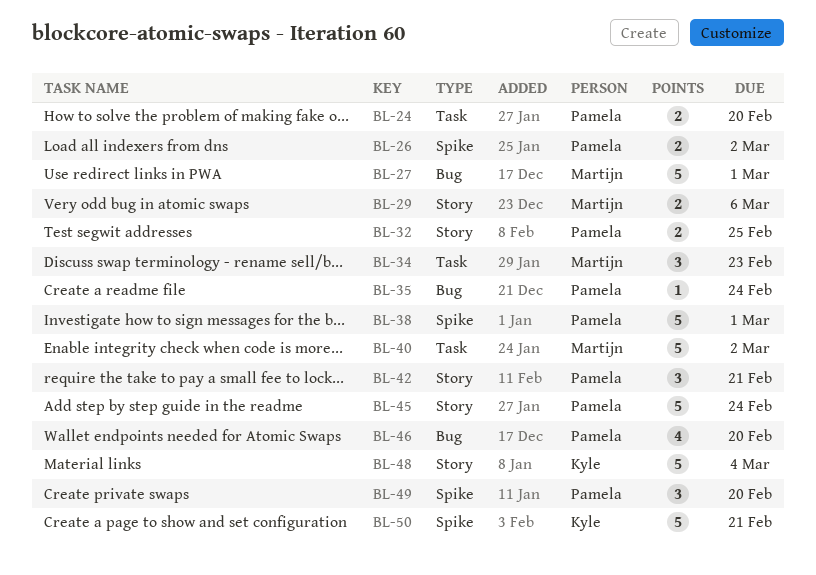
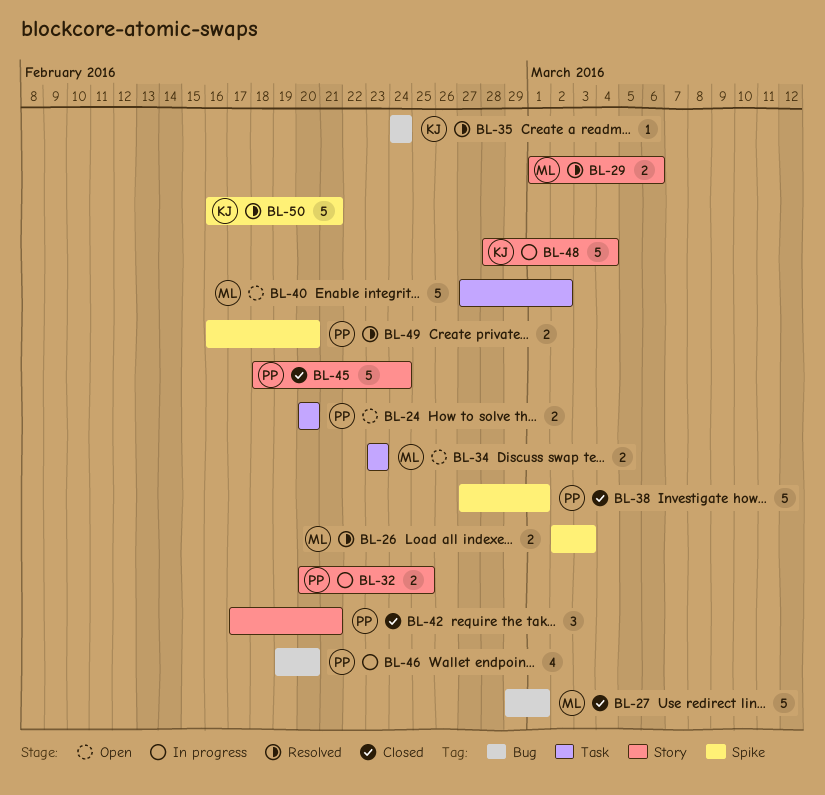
BL-26, owner: Pamela -> Martijn
BL-26, due: Mar 2 -> Mar 3
BL-34, estimate: 3 -> 2
BL-35, owner: Pamela -> Kyle
BL-49, estimate: 3 -> 2

